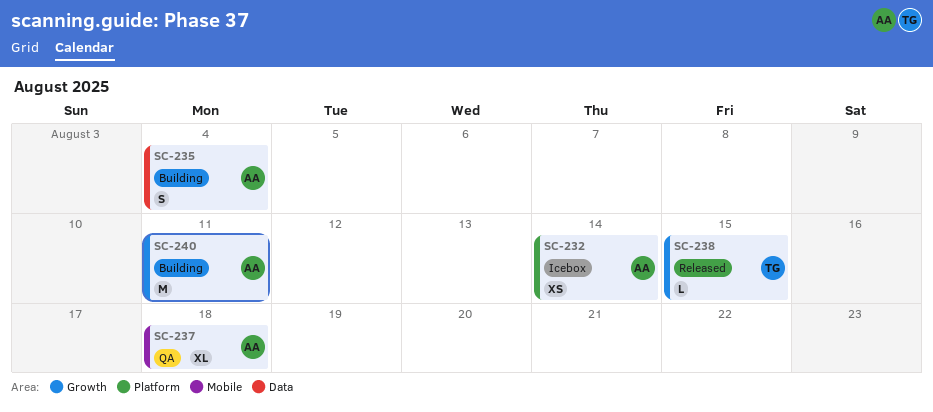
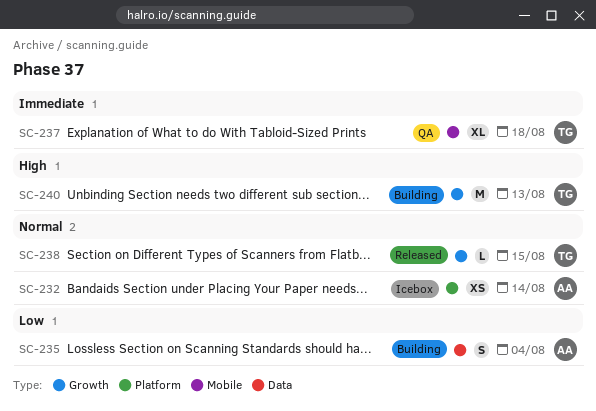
SC-237, owner: AA -> TG
SC-240, owner: AA -> TG
SC-240, due: Aug 11 -> Aug 13

